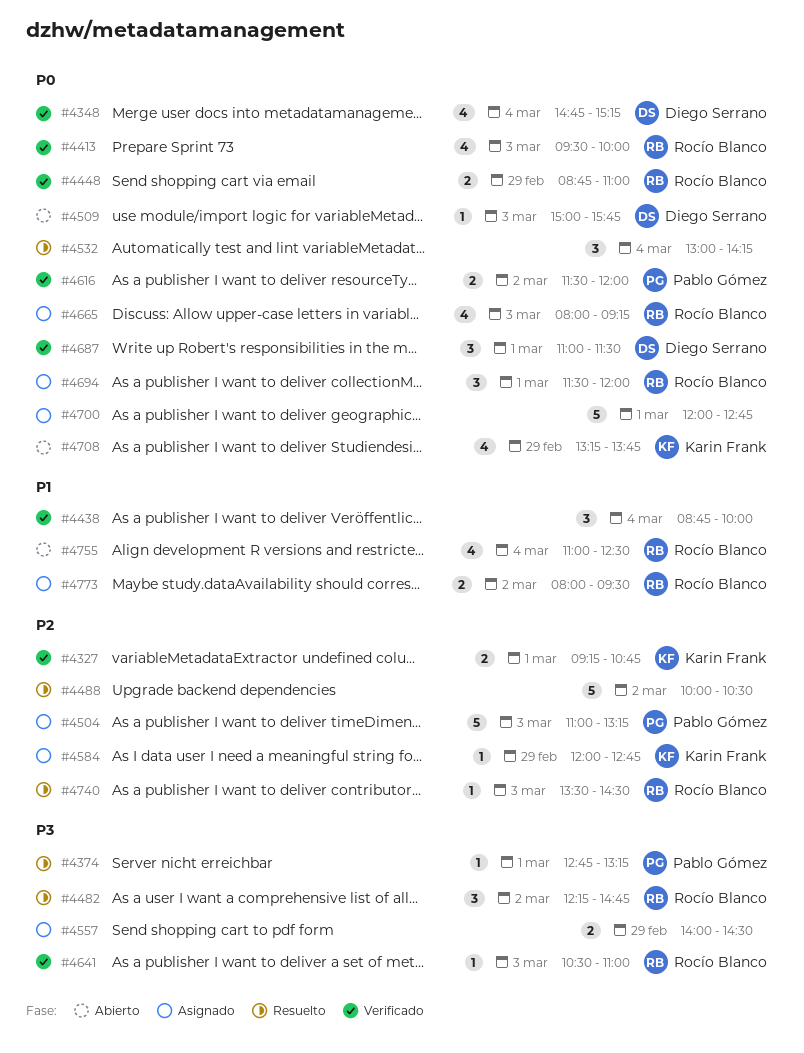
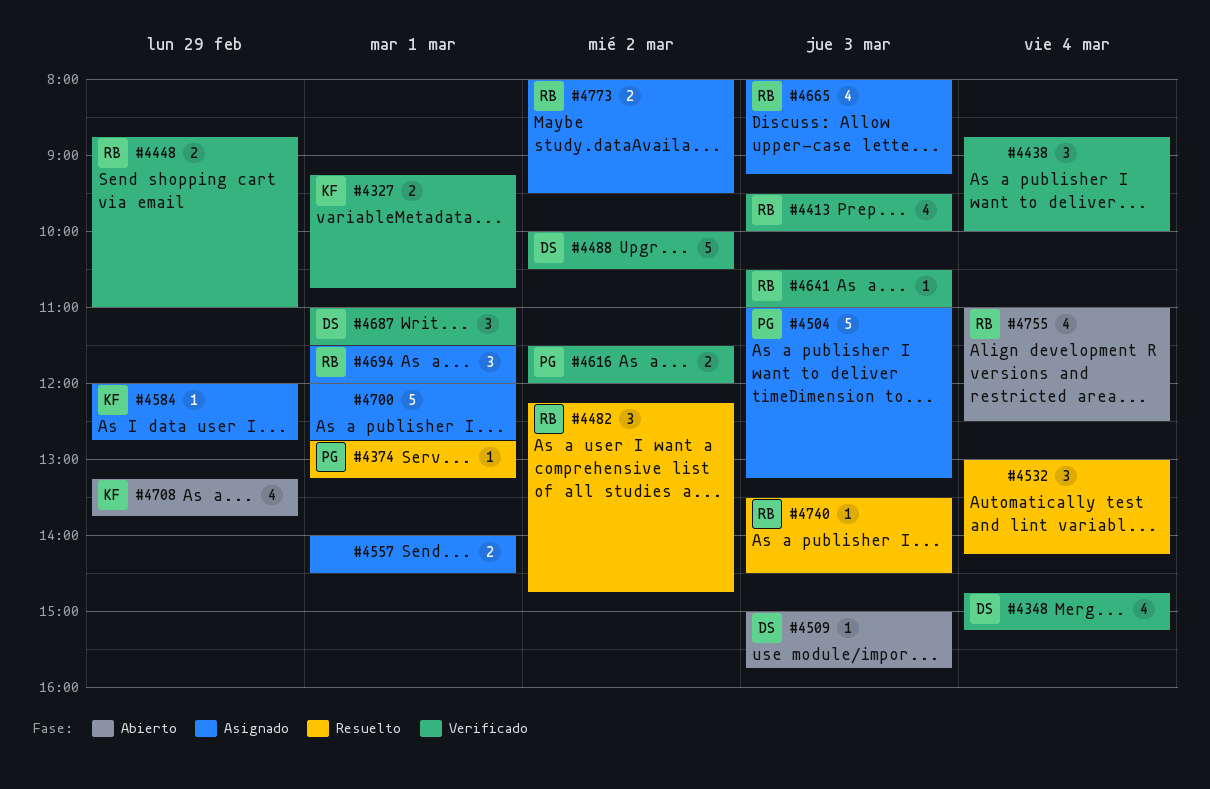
#4488, status: Resuelto -> Verificado
#4488, owner: none -> Diego Serrano
#4557, day: Feb 29 -> Mar 1

